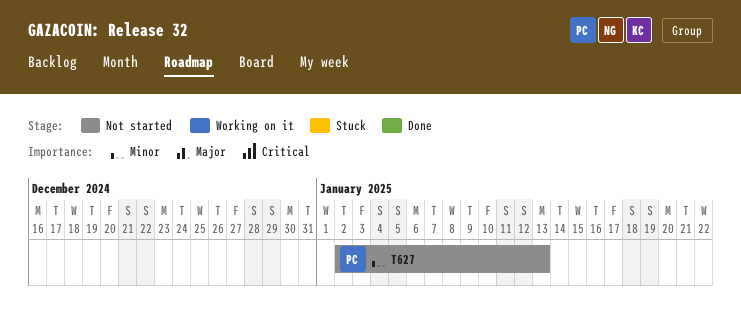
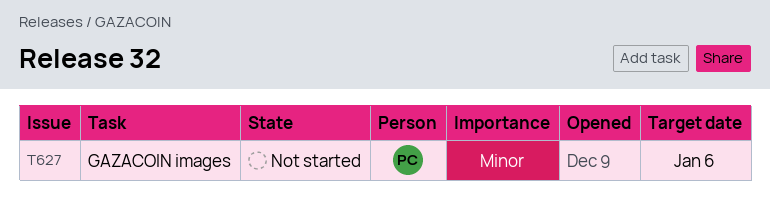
T627, due: Jan 13 -> Jan 6

